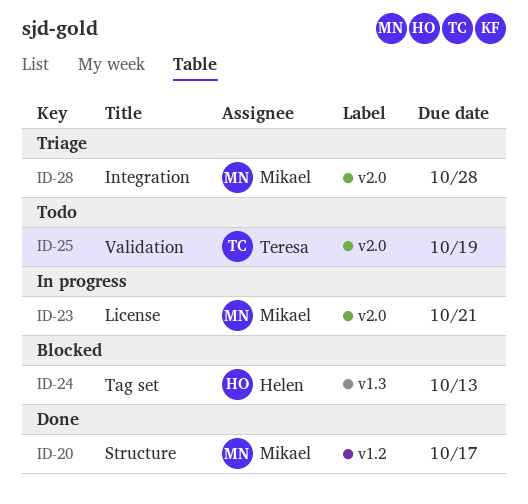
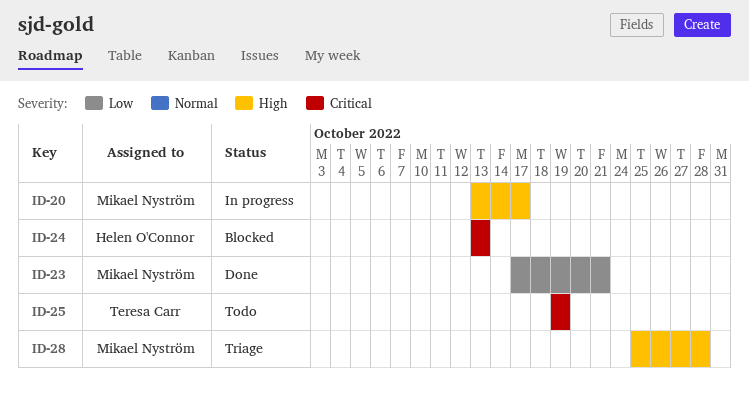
ID-20, status: Done -> In progress
ID-23, status: In progress -> Done

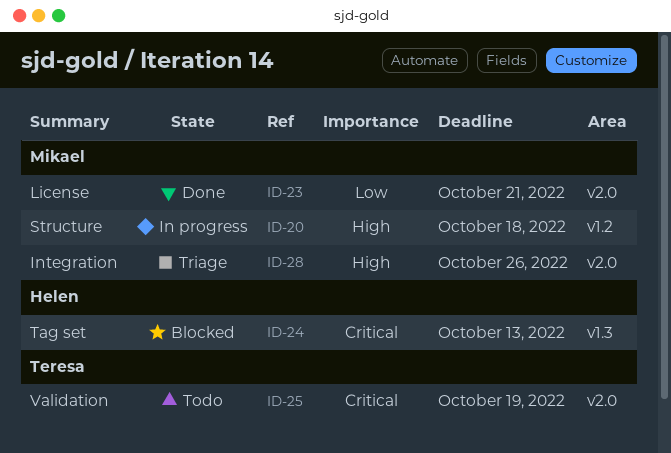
ID-20, due: Oct 17 -> Oct 18
ID-28, due: Oct 28 -> Oct 26

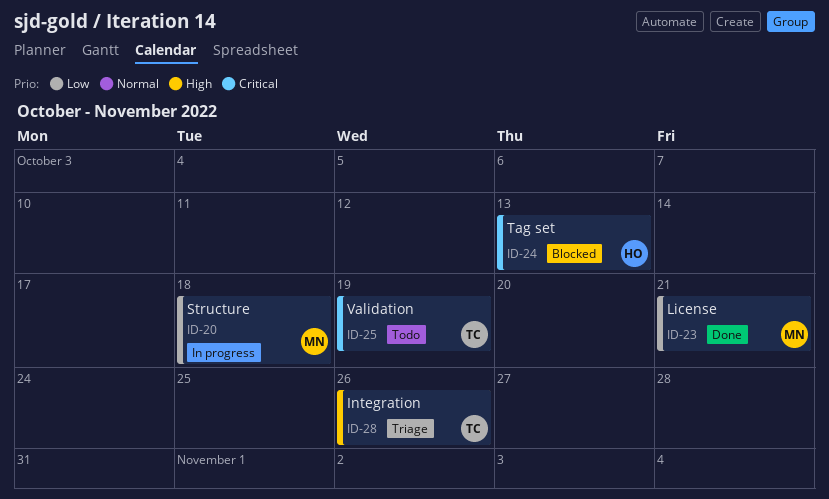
ID-20, priority: High -> Low
ID-28, owner: Mikael -> Teresa

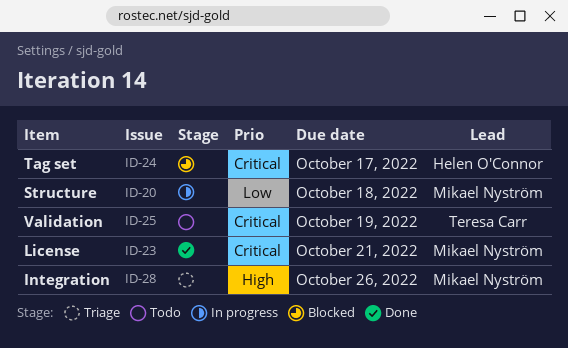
ID-23, priority: Low -> Critical
ID-24, due: Oct 13 -> Oct 17
ID-28, owner: Teresa Carr -> Mikael Nyström

